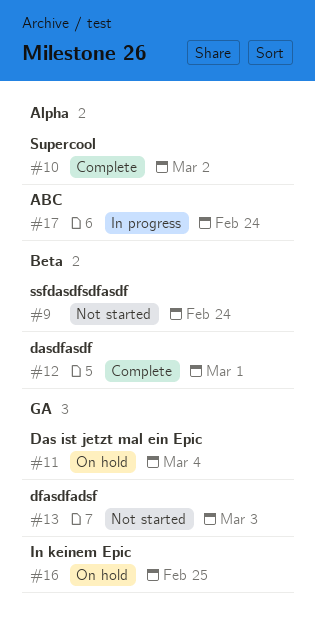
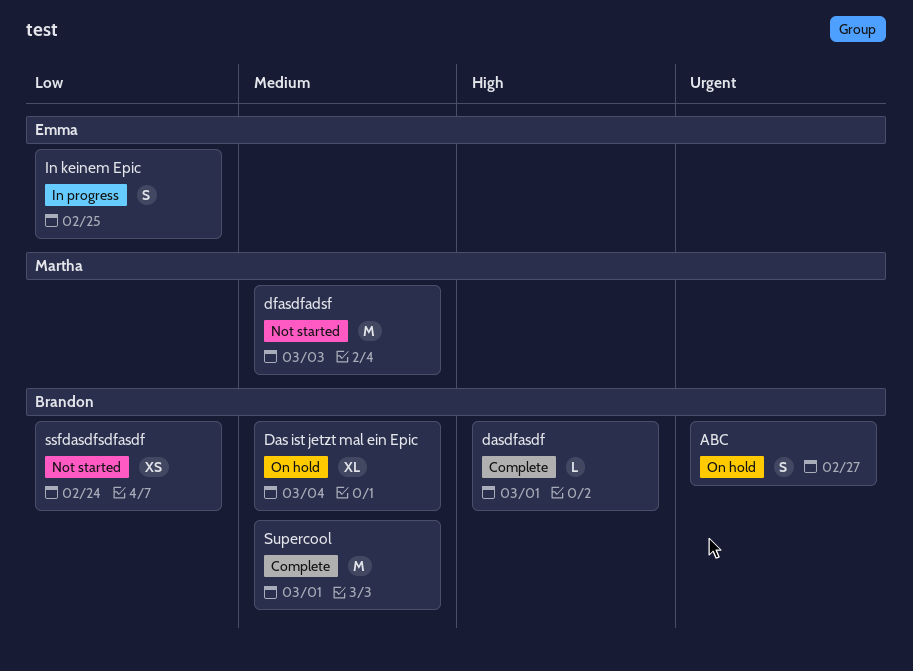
ABC, status: In progress -> On hold
ABC, due: Feb 24 -> Feb 27
In keinem Epic, status: On hold -> In progress
Supercool, due: Mar 2 -> Mar 1

